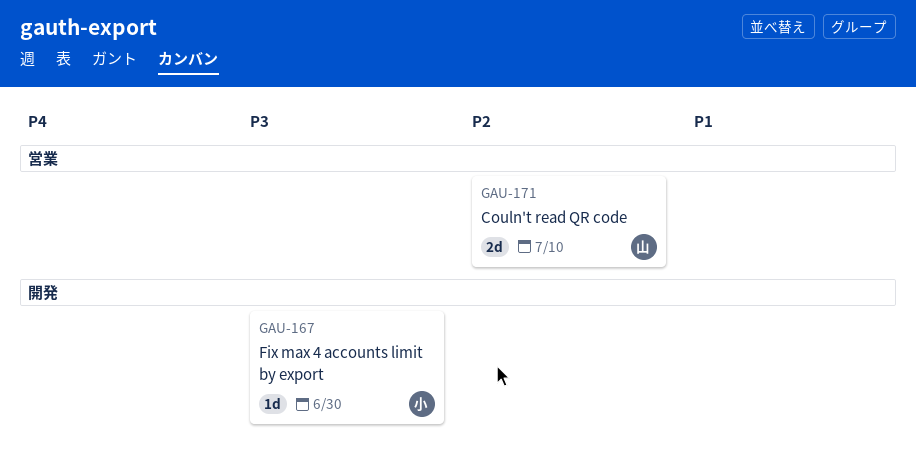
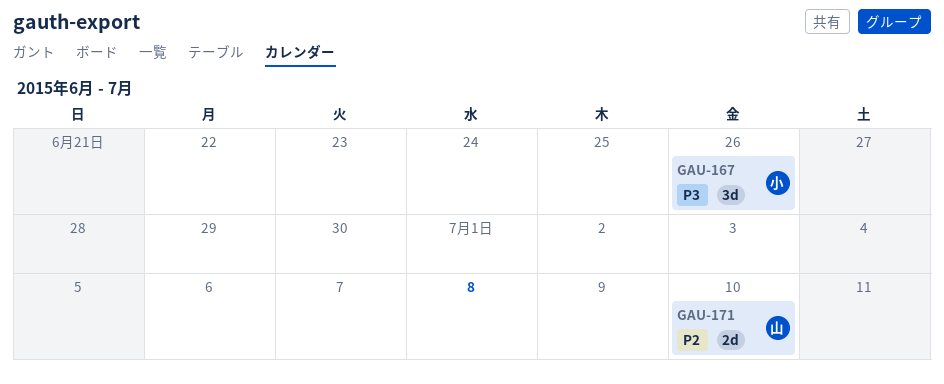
GAU-167, estimate: 1d -> 3d
GAU-167, due: Jun 30 -> Jun 26

